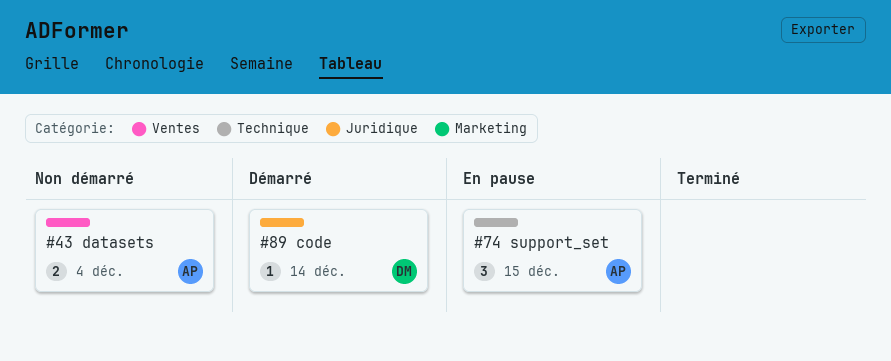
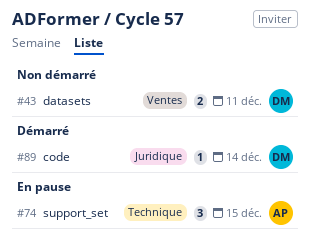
#43, owner: AP -> DM
#43, due: Dec 4 -> Dec 11

